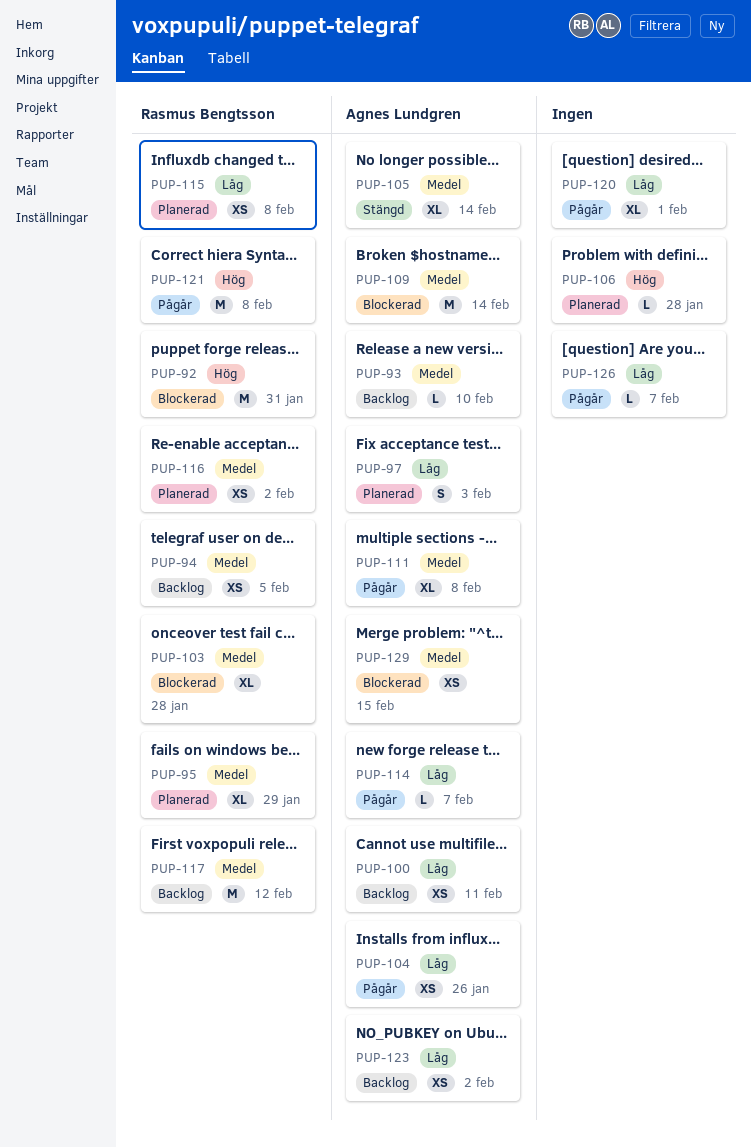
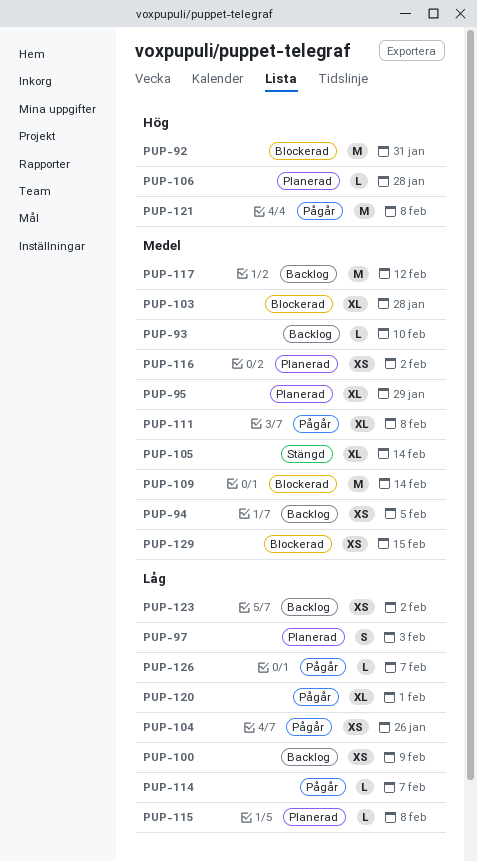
PUP-100, due: Feb 11 -> Feb 9
PUP-115, estimate: XS -> L

